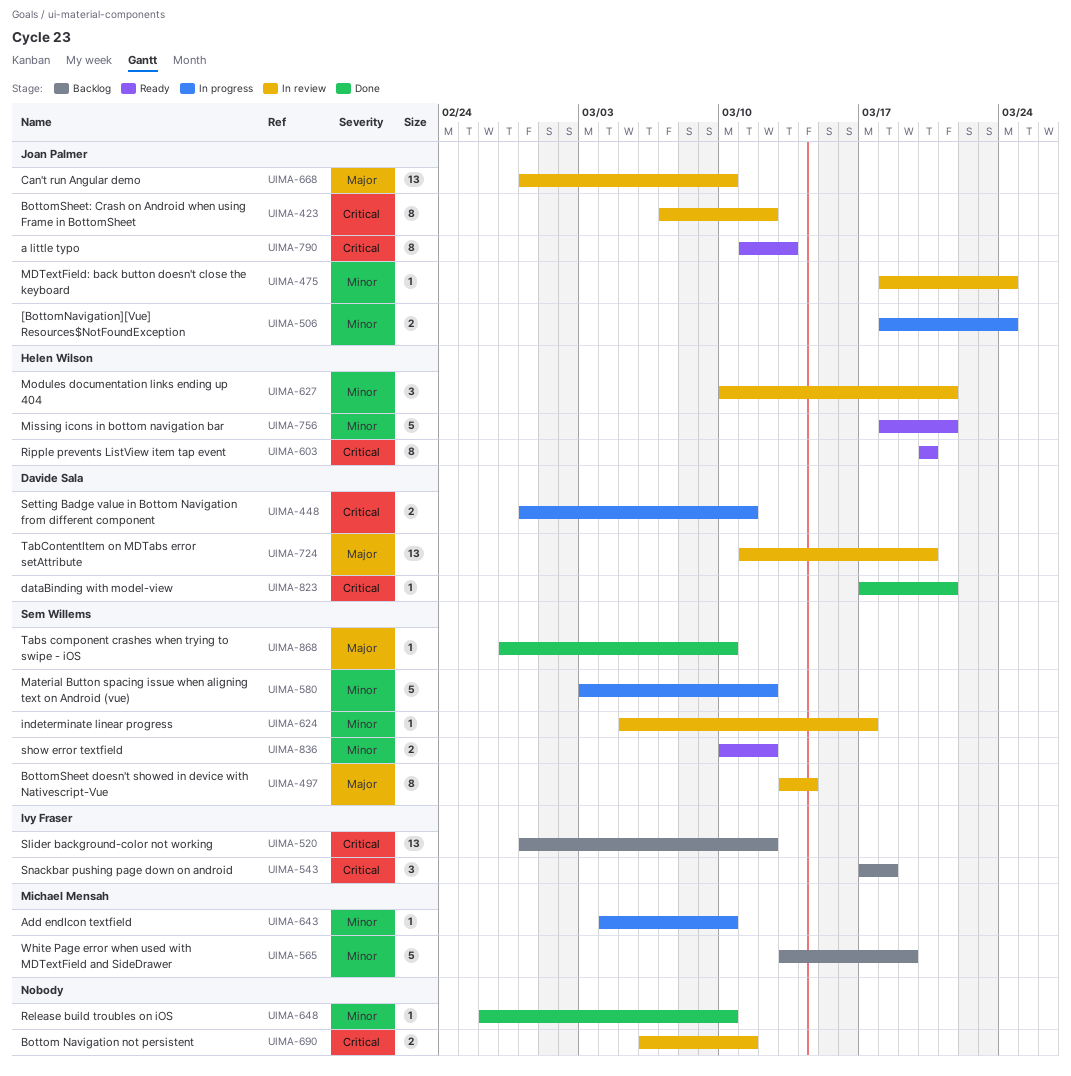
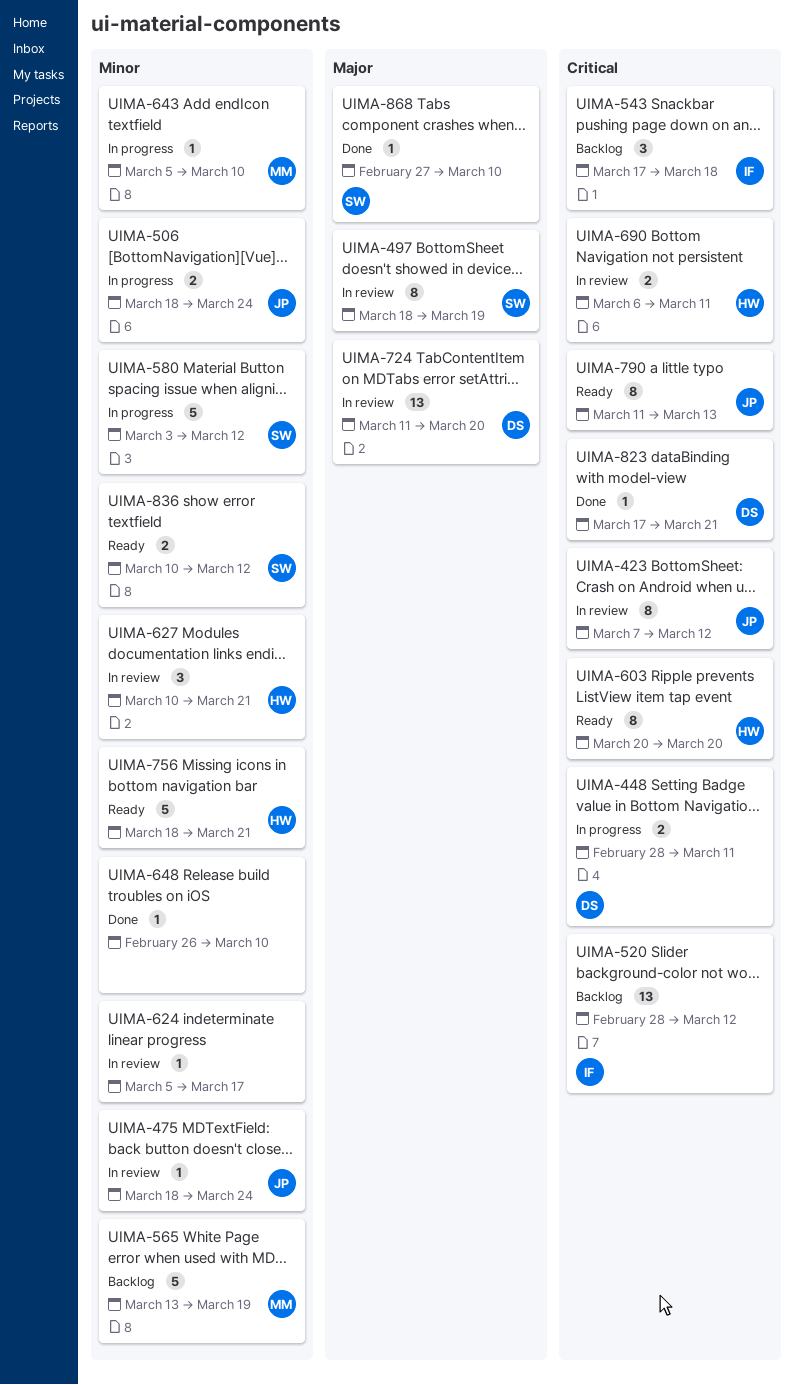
UIMA-497, start: Mar 13 -> Mar 18
UIMA-497, due: Mar 14 -> Mar 19
UIMA-624, owner: Sem Willems -> none
UIMA-643, start: Mar 4 -> Mar 5
UIMA-668: present -> none
UIMA-690, owner: none -> Helen Wilson

